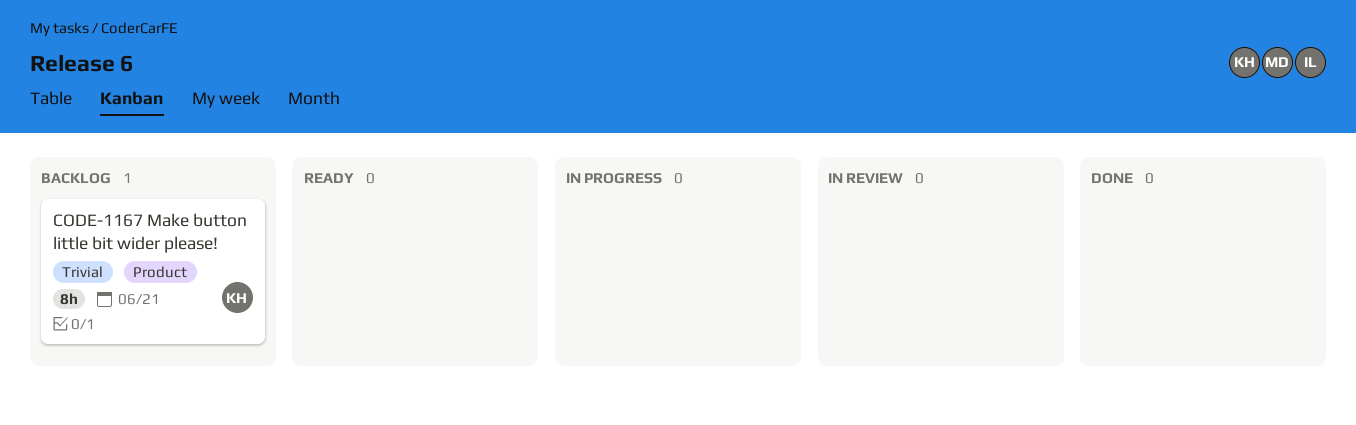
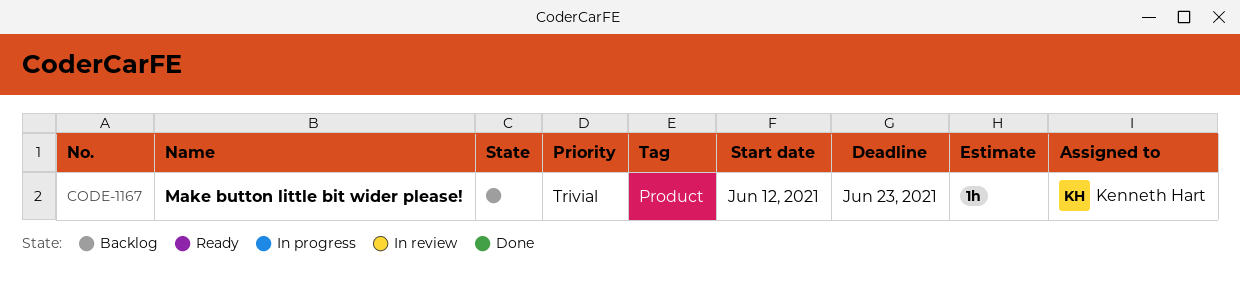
CODE-1167, estimate: 8h -> 1h
CODE-1167, due: Jun 21 -> Jun 23

